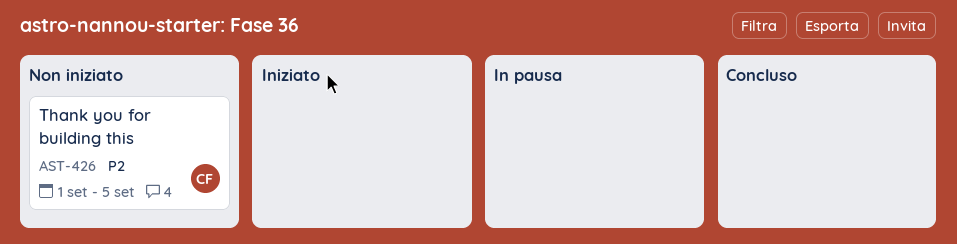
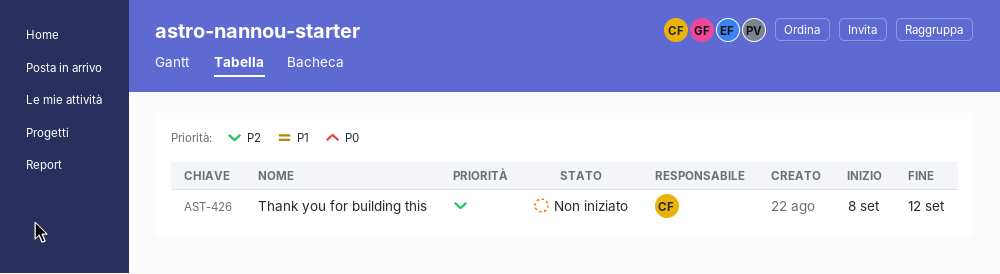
AST-426, start: Sep 1 -> Sep 8
AST-426, due: Sep 5 -> Sep 12

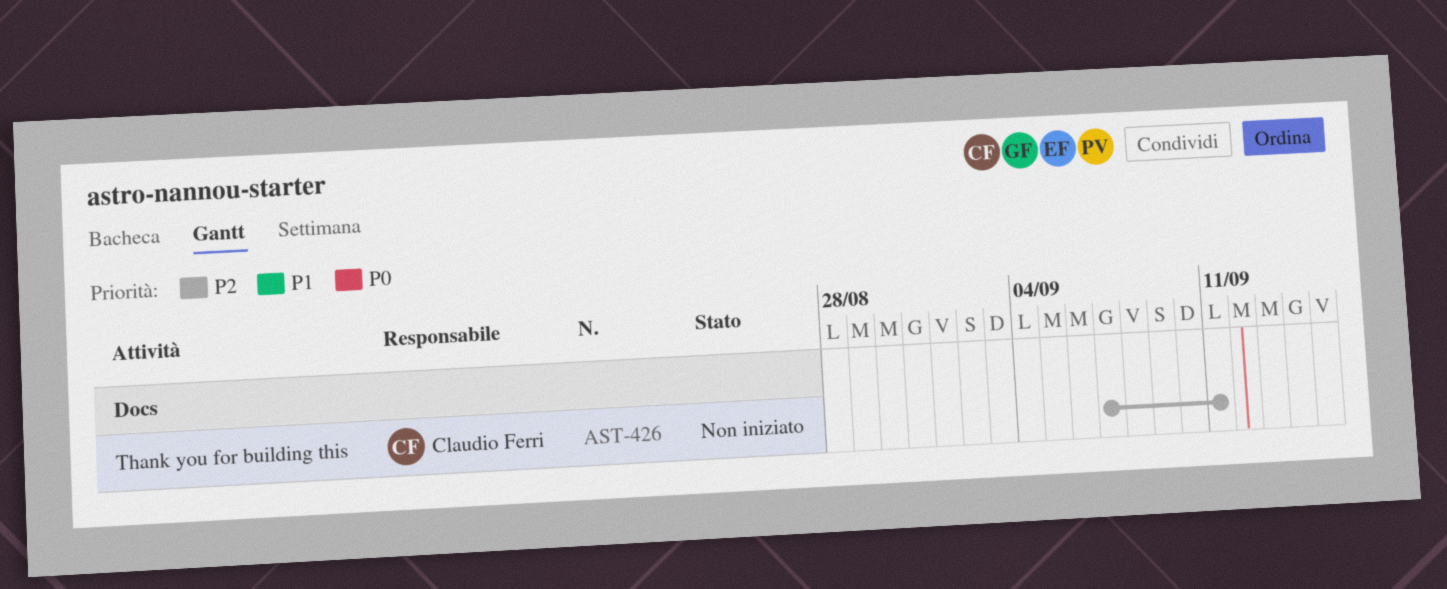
AST-426, start: Sep 8 -> Sep 7
AST-426, due: Sep 12 -> Sep 11

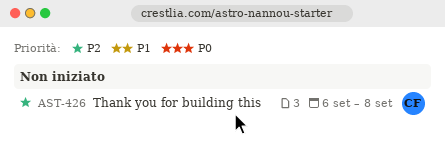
AST-426, start: Sep 7 -> Sep 6
AST-426, due: Sep 11 -> Sep 8

